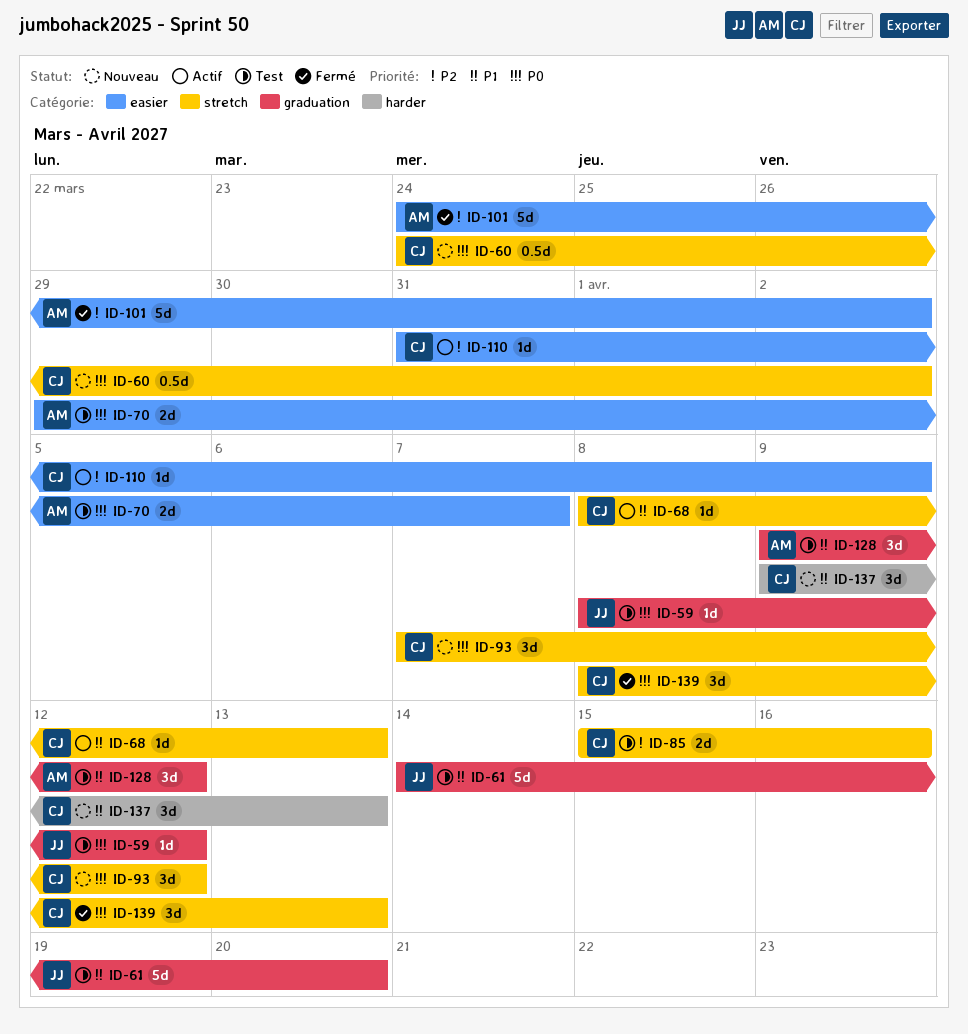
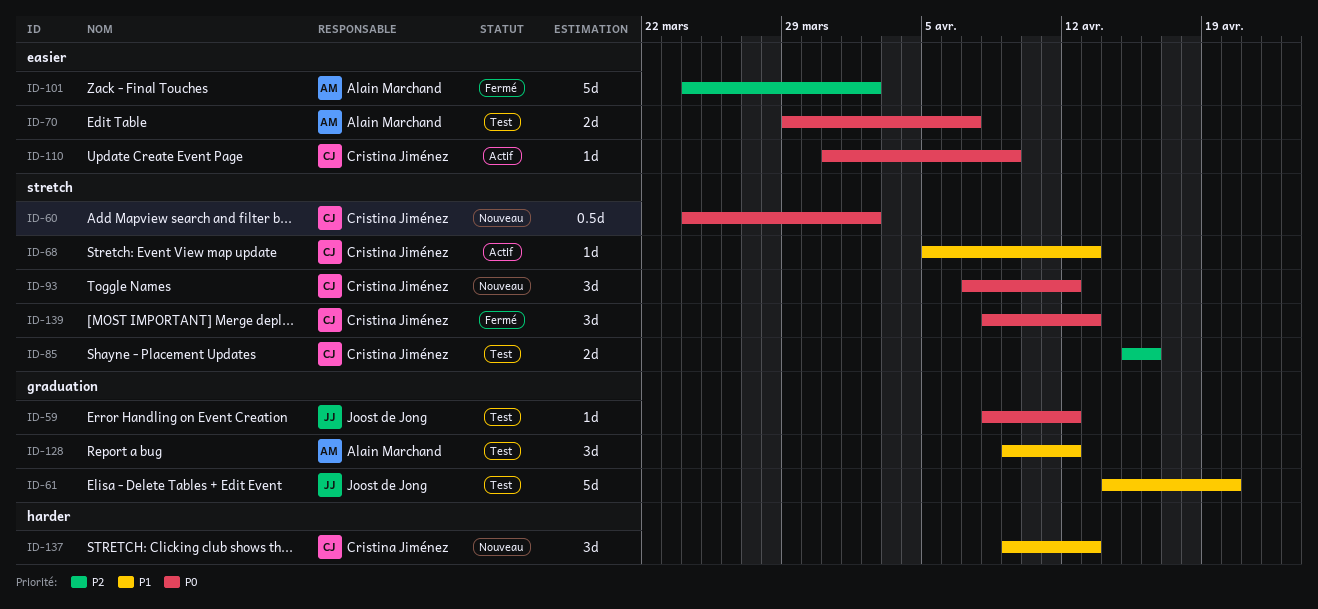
ID-68, start: Apr 8 -> Apr 5
ID-110, priority: P2 -> P0

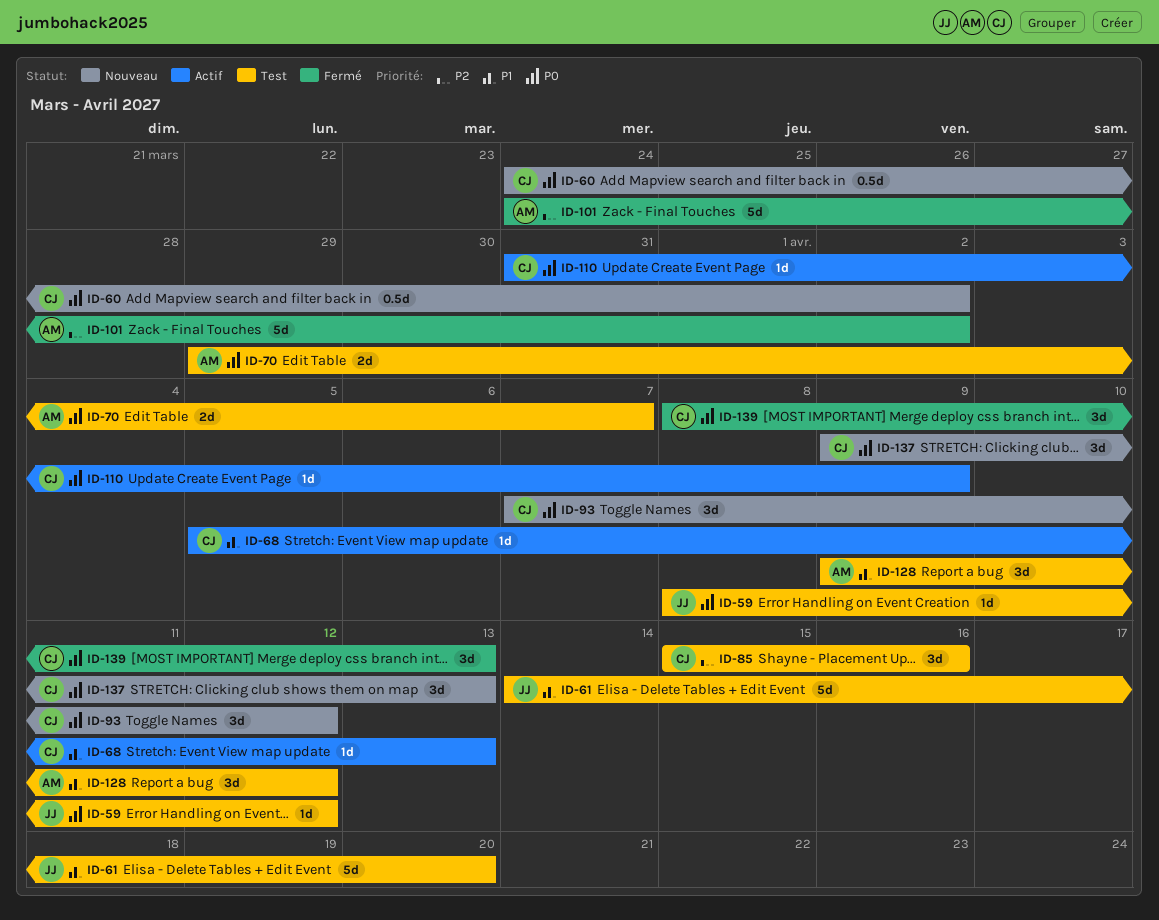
ID-85, estimate: 2d -> 3d
ID-137, priority: P1 -> P0

